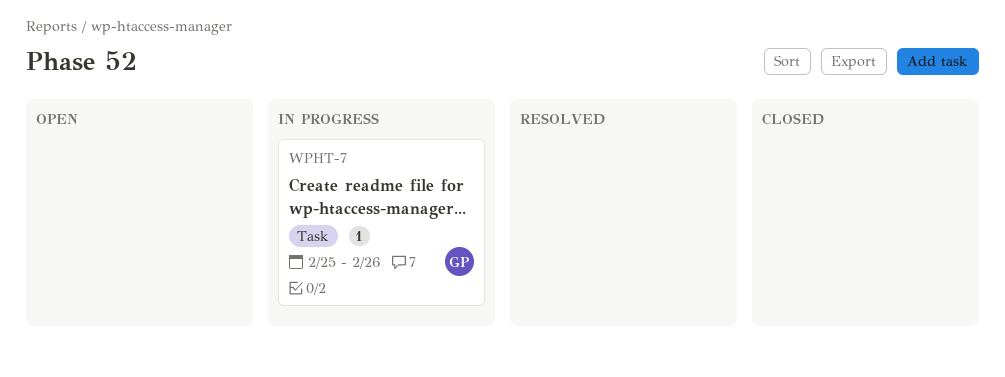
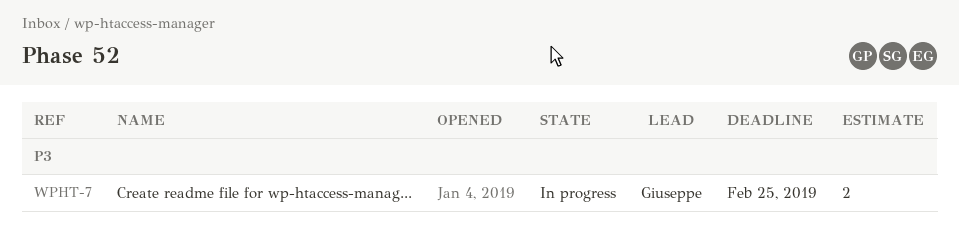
WPHT-7, estimate: 1 -> 2
WPHT-7, due: Feb 26 -> Feb 25

